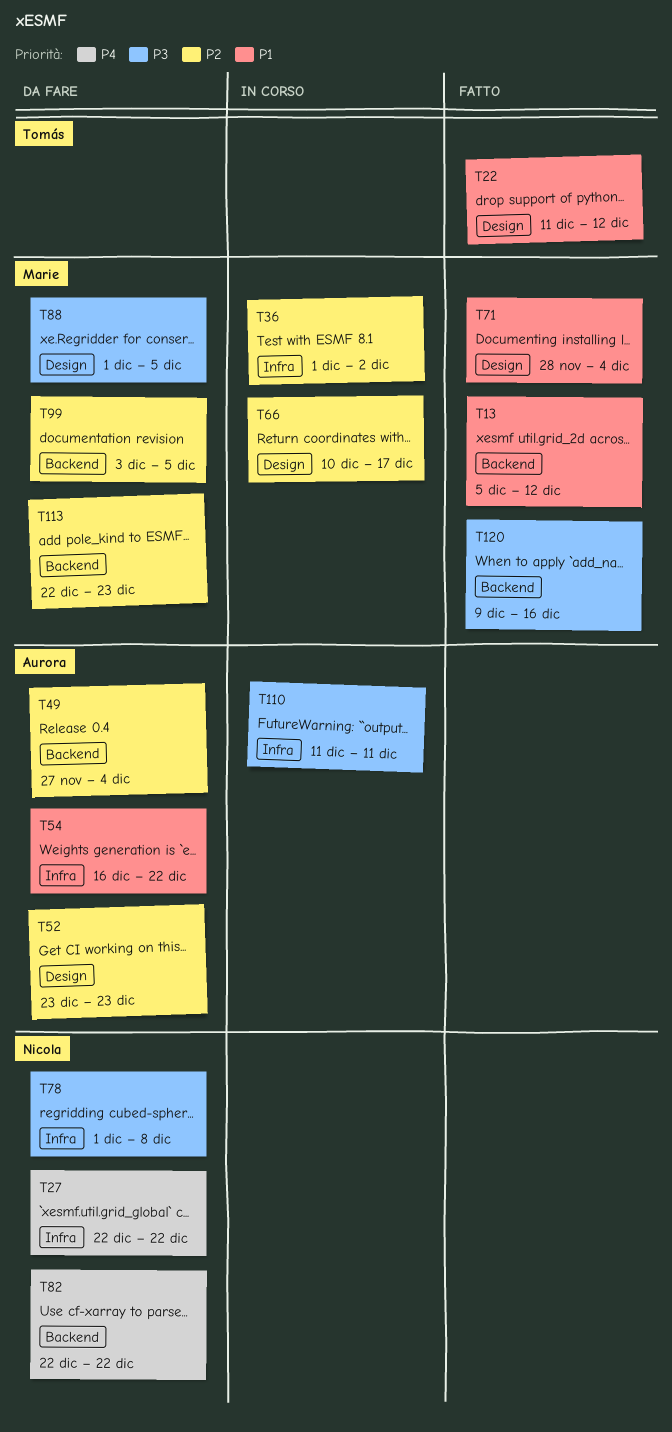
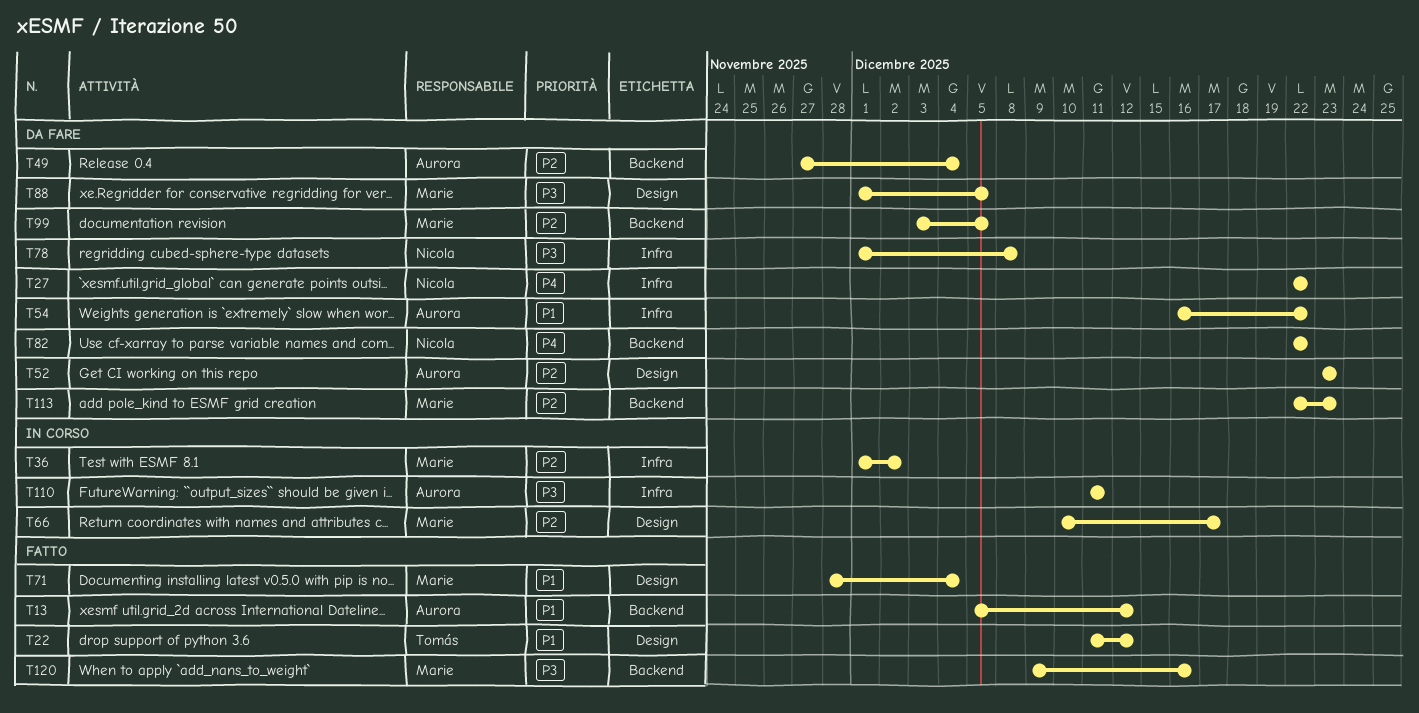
T13, owner: Marie -> Aurora

